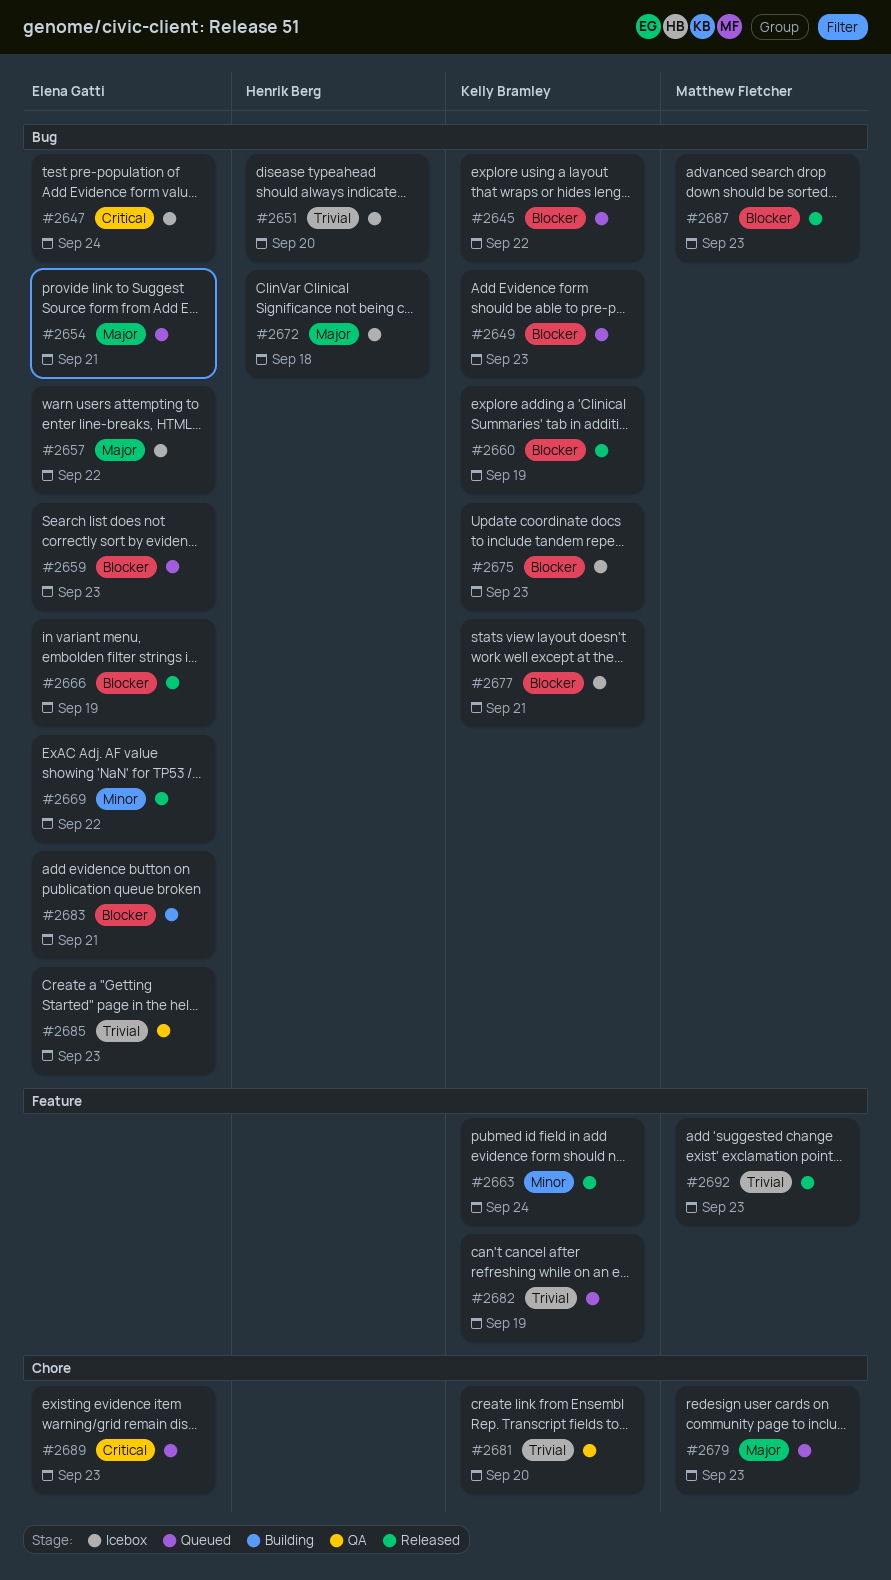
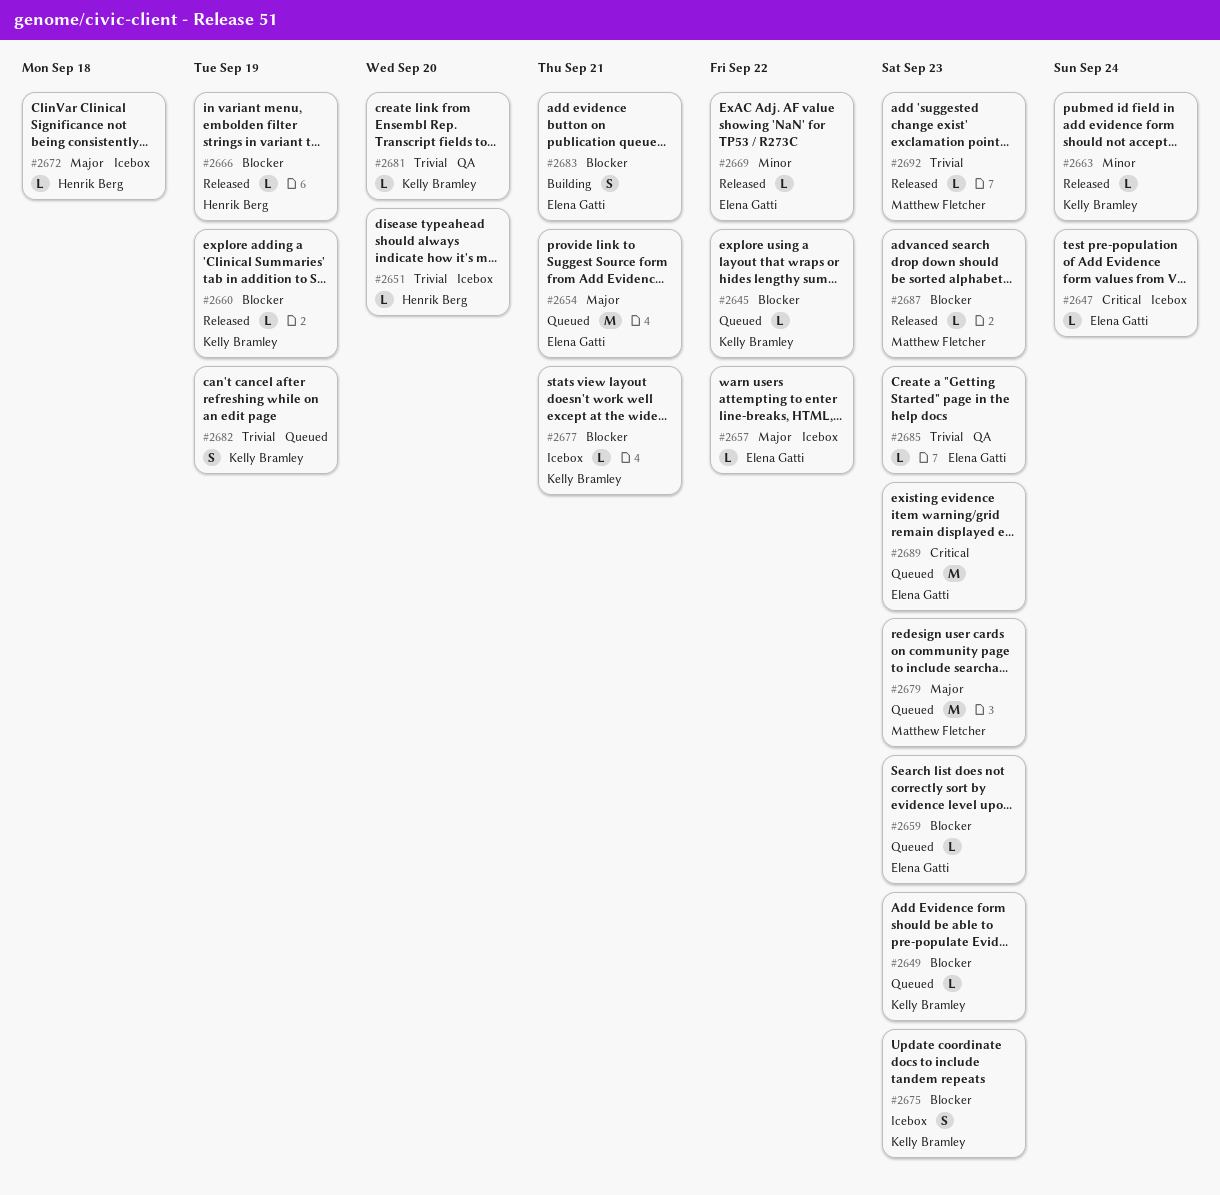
#2666, owner: Elena Gatti -> Henrik Berg

